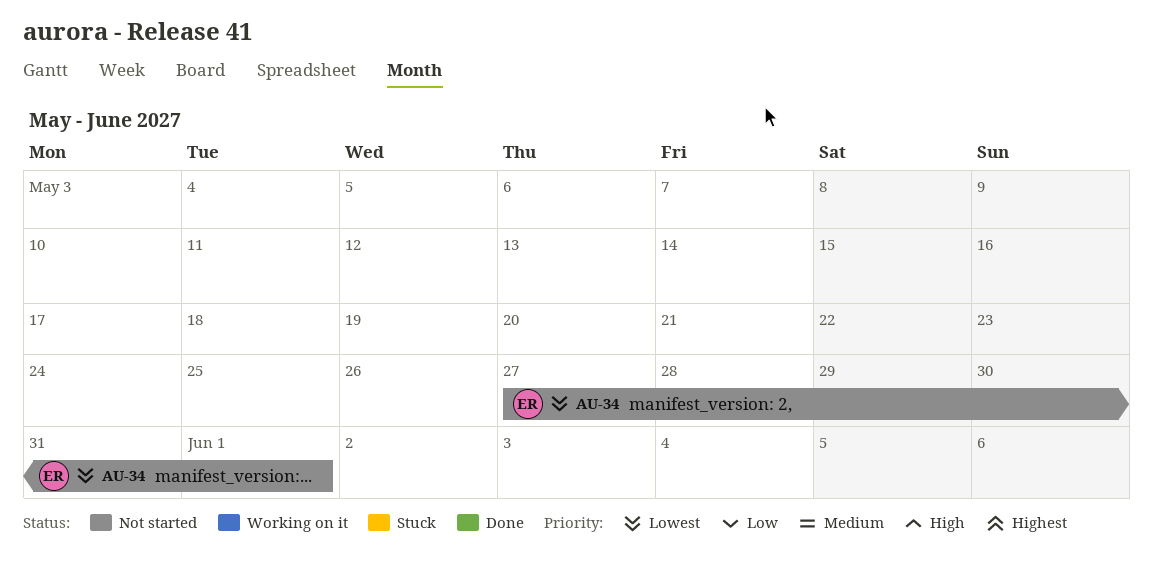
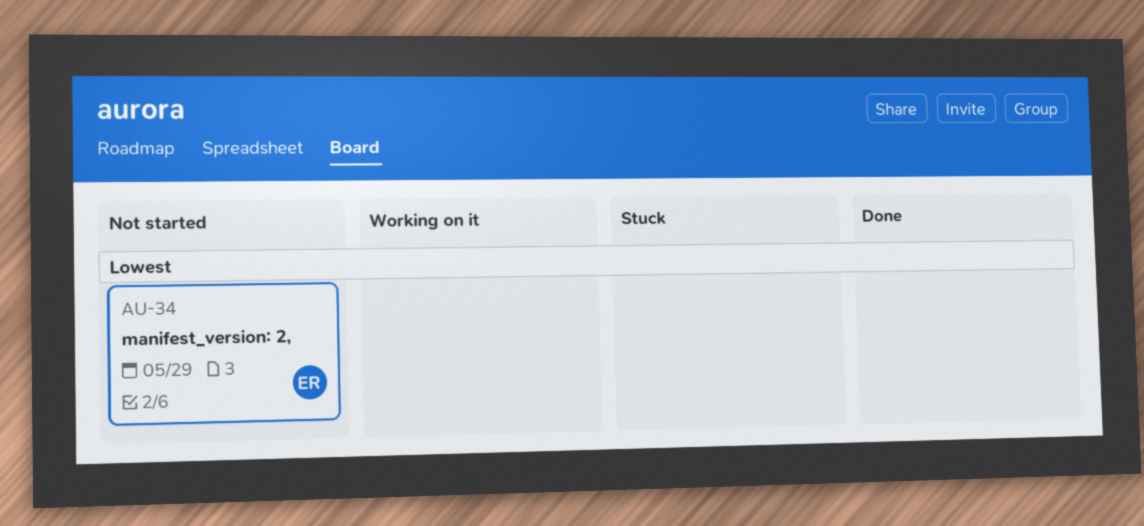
AU-34, due: Jun 1 -> May 29

